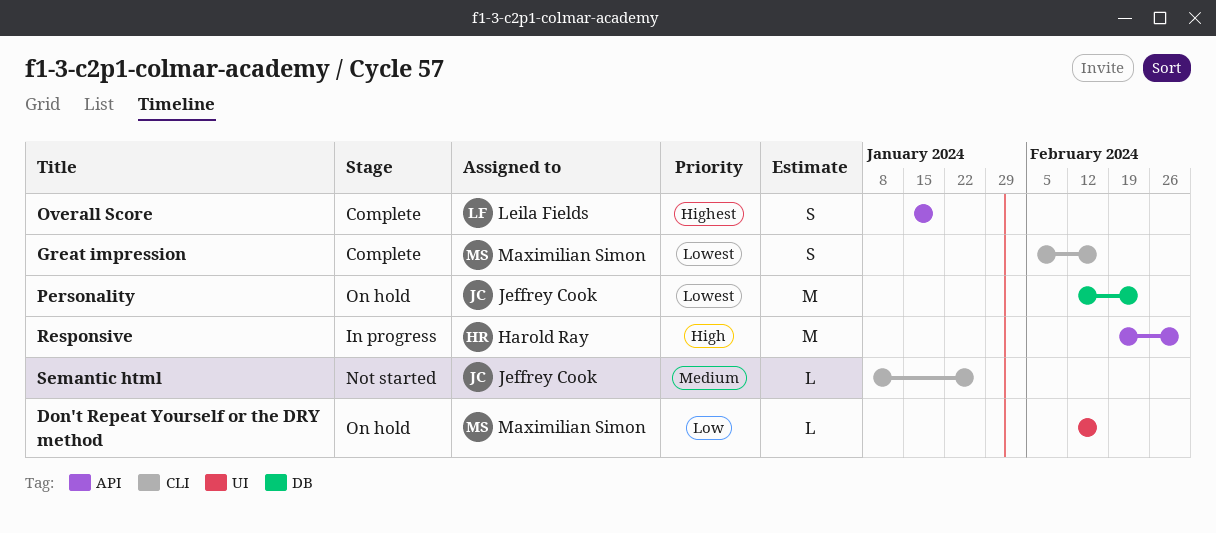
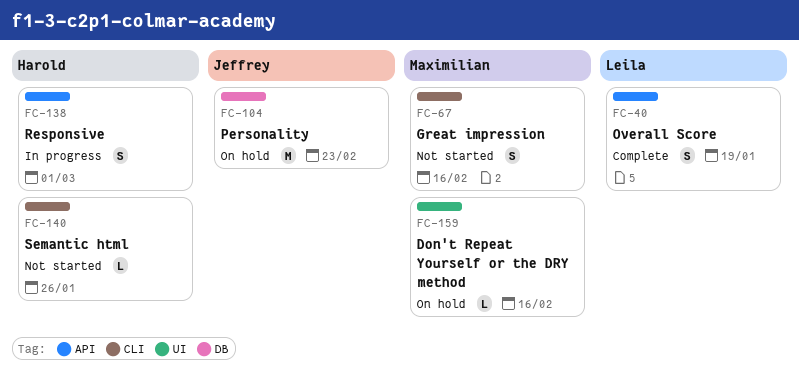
Great impression, status: Complete -> Not started
Responsive, estimate: M -> S
Semantic html, owner: Jeffrey Cook -> Harold Ray

